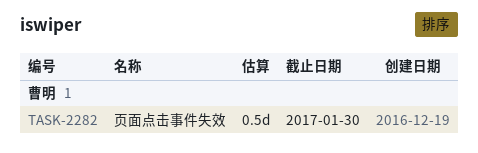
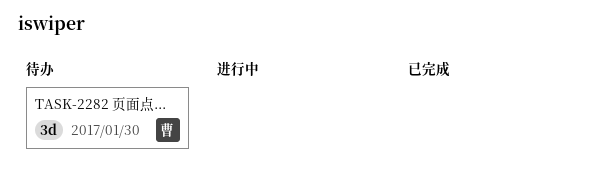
TASK-2282, estimate: 0.5d -> 3d

